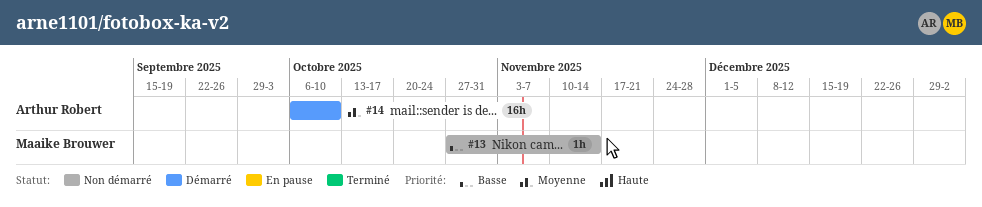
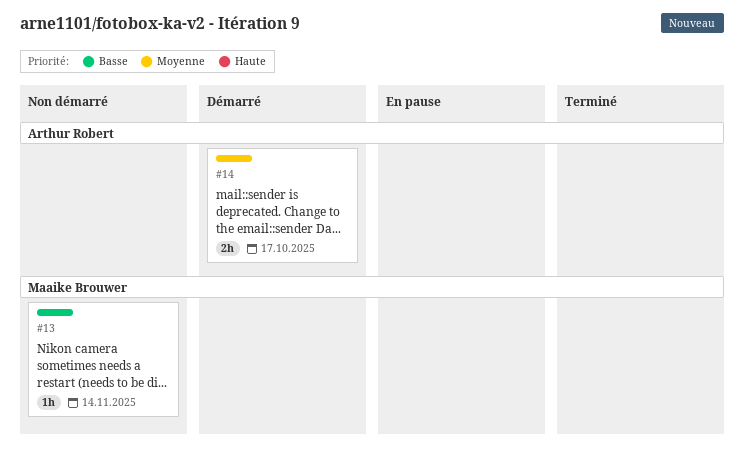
#14, estimate: 16h -> 2h
#14, due: Oct 10 -> Oct 17

